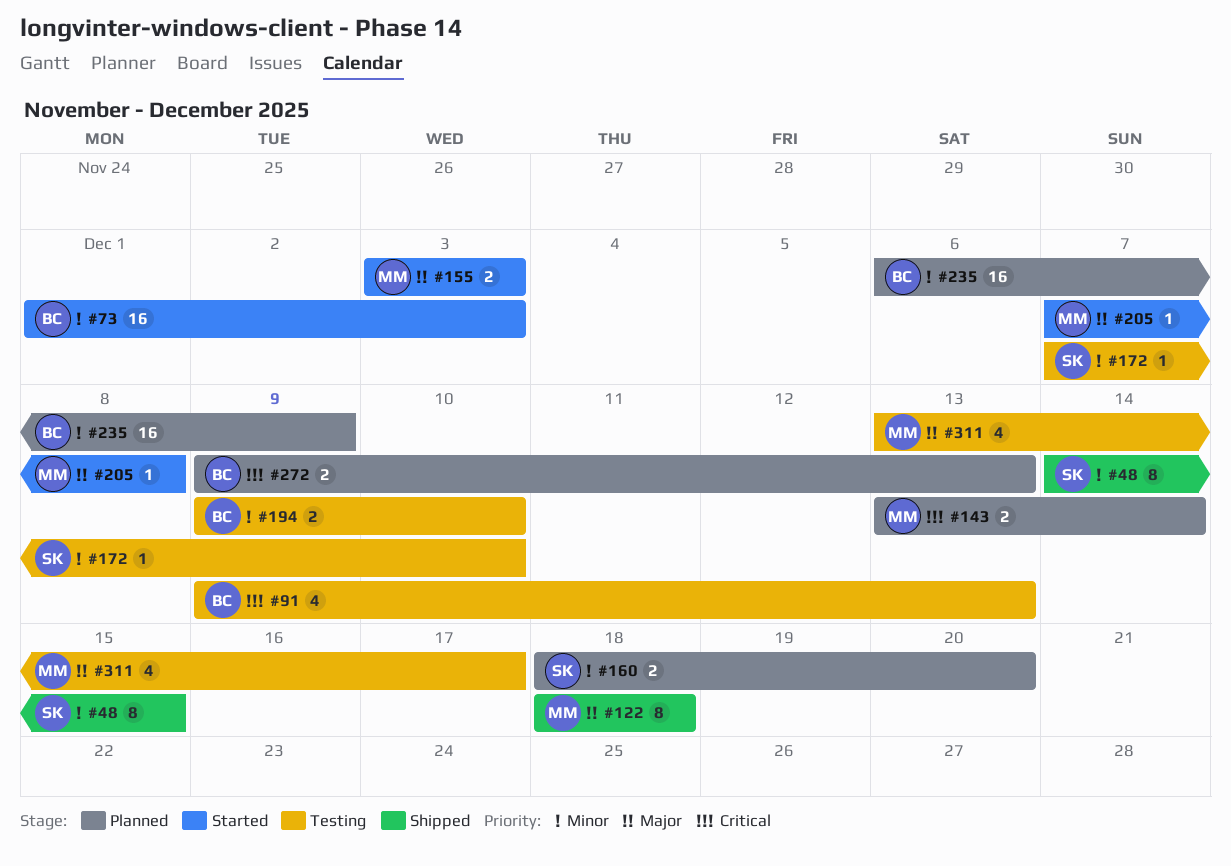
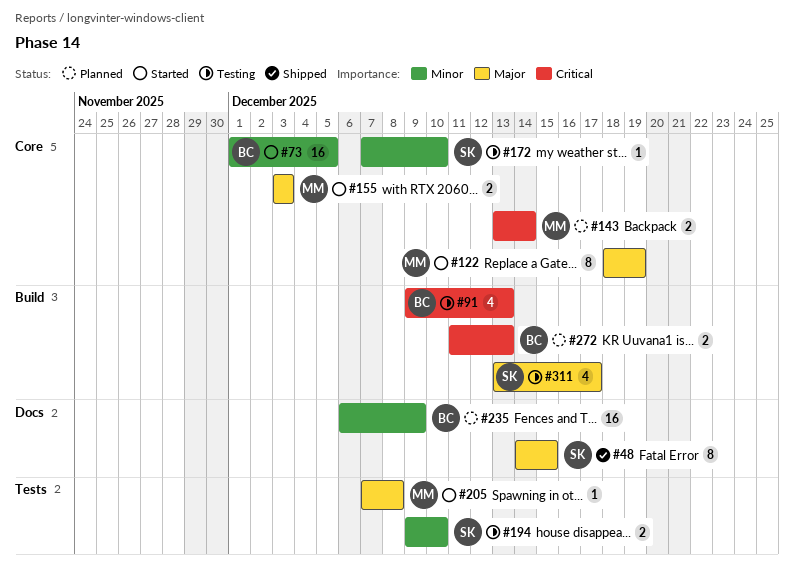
#48, priority: Minor -> Major
#73, due: Dec 3 -> Dec 5
#122, status: Shipped -> Started
#122, due: Dec 18 -> Dec 19
#160: present -> none
#194, owner: BC -> SK
#272, start: Dec 9 -> Dec 11
#311, owner: MM -> SK

